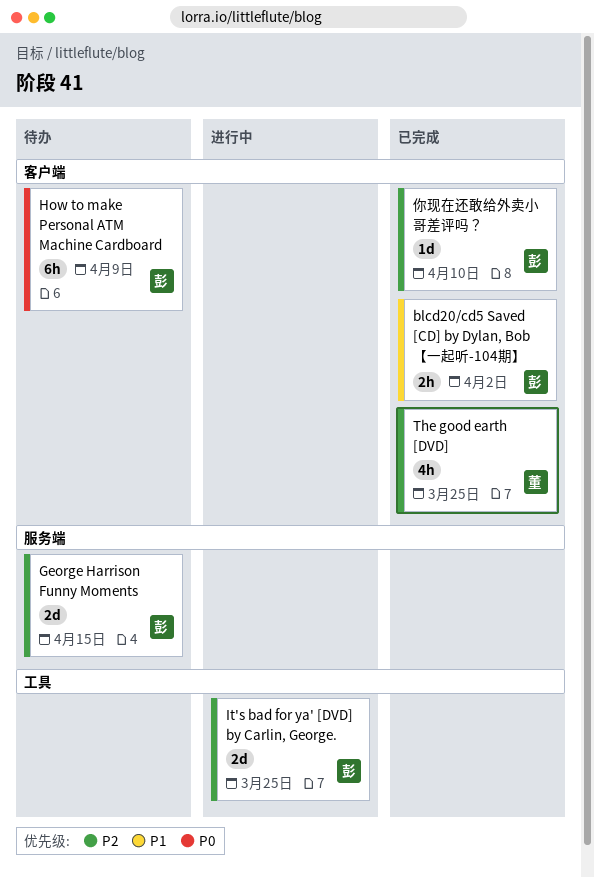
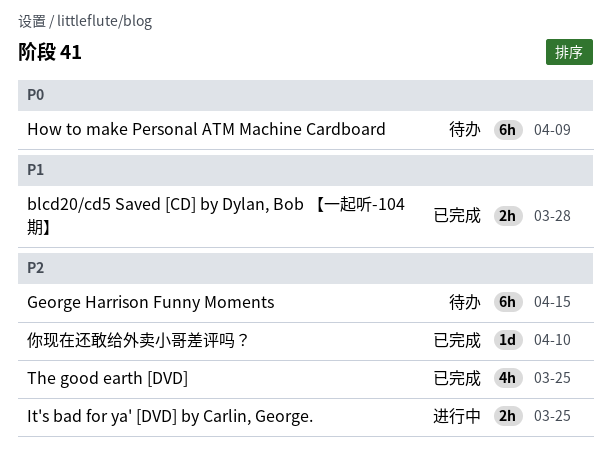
blcd20/cd5 Saved [CD] by Dylan, Bob 【一起听-104期】, due: Apr 2 -> Mar 28
George Harrison Funny Moments, estimate: 2d -> 6h
It's bad for ya' [DVD] by Carlin, George., estimate: 2d -> 2h

